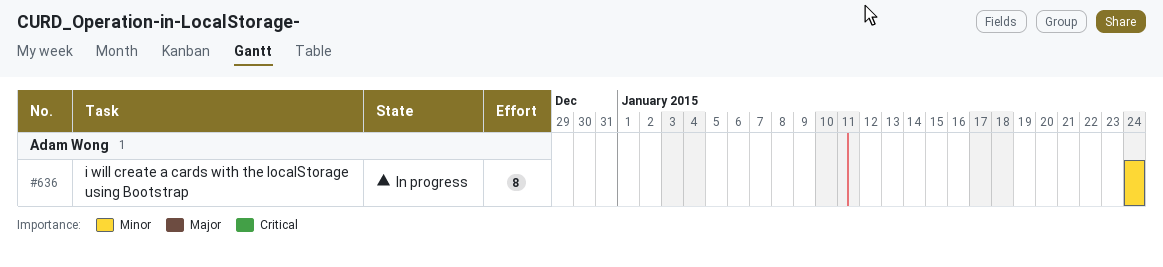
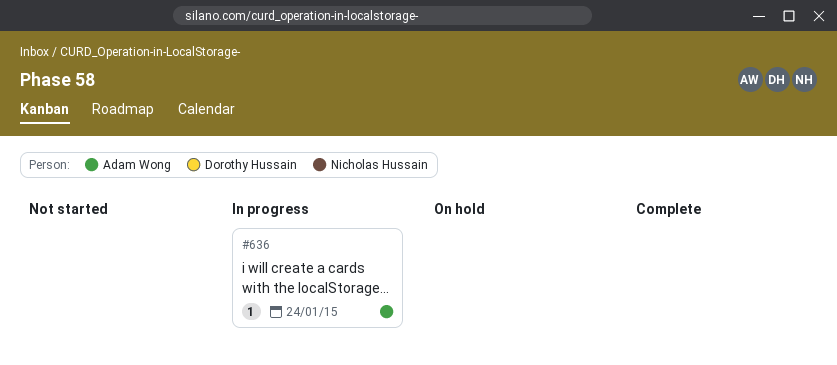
#636, estimate: 8 -> 1

